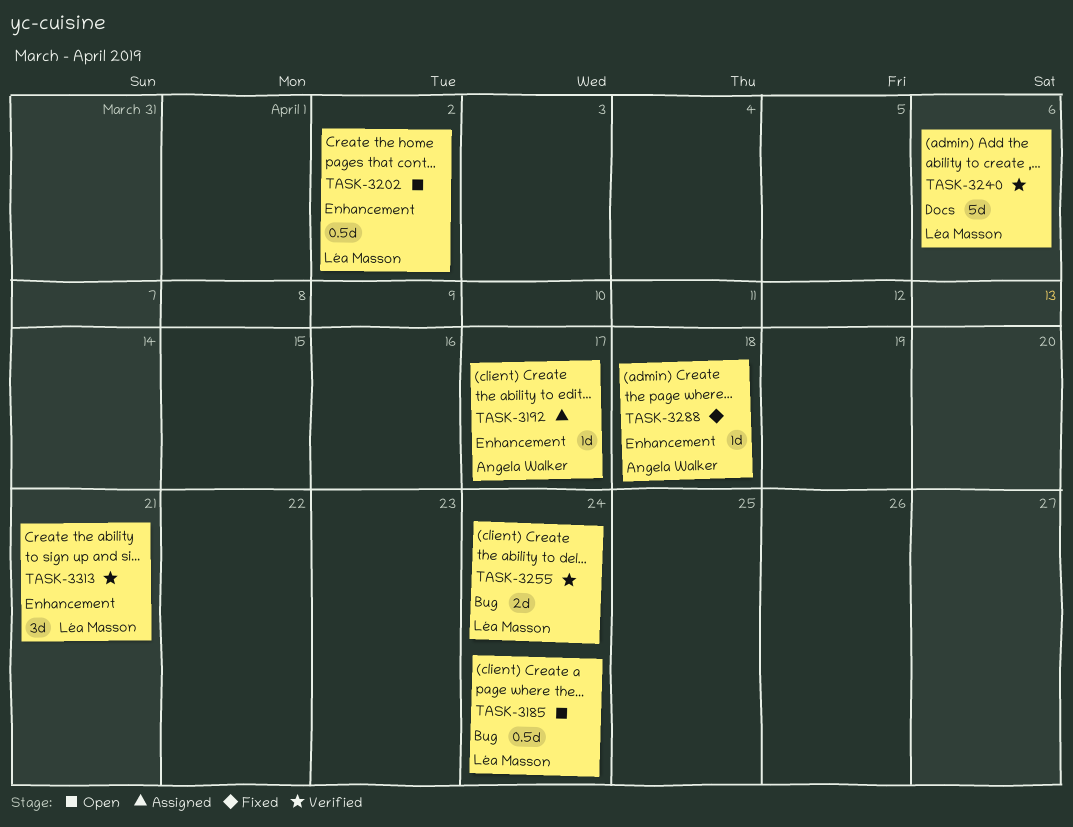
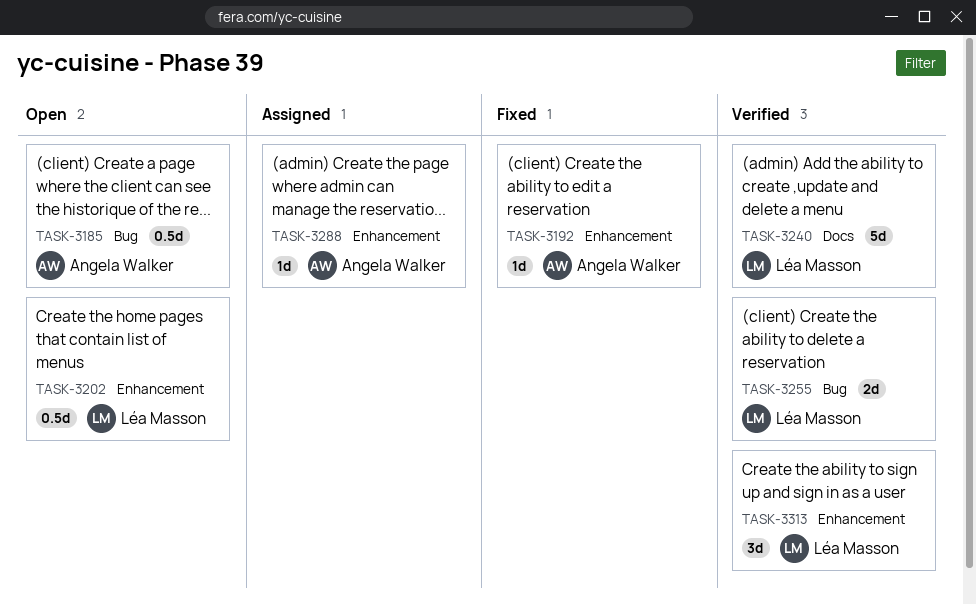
TASK-3185, owner: Léa Masson -> Angela Walker
TASK-3192, status: Assigned -> Fixed
TASK-3288, status: Fixed -> Assigned

